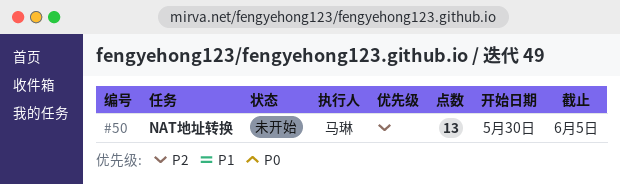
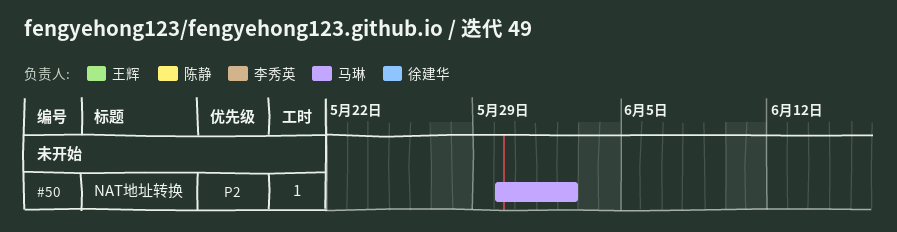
#50, estimate: 13 -> 1
#50, due: Jun 5 -> Jun 2

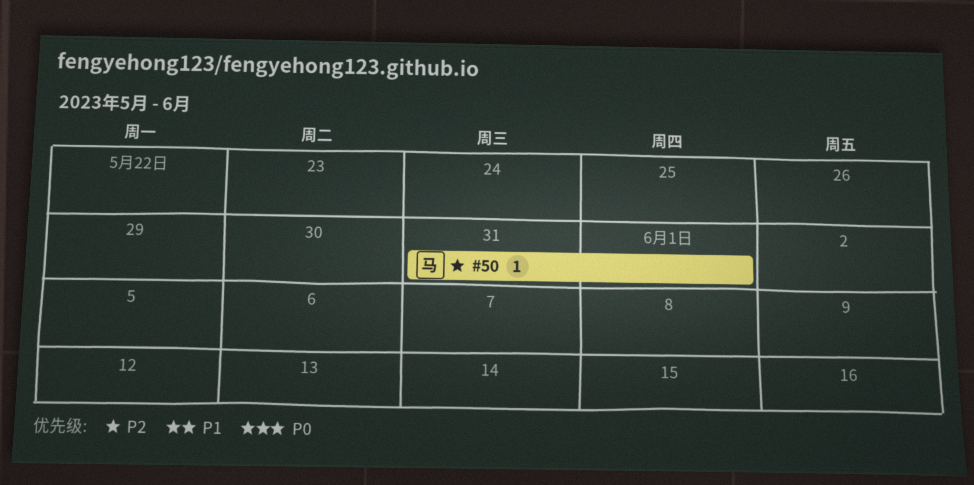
#50, start: May 30 -> May 31
#50, due: Jun 2 -> Jun 1

